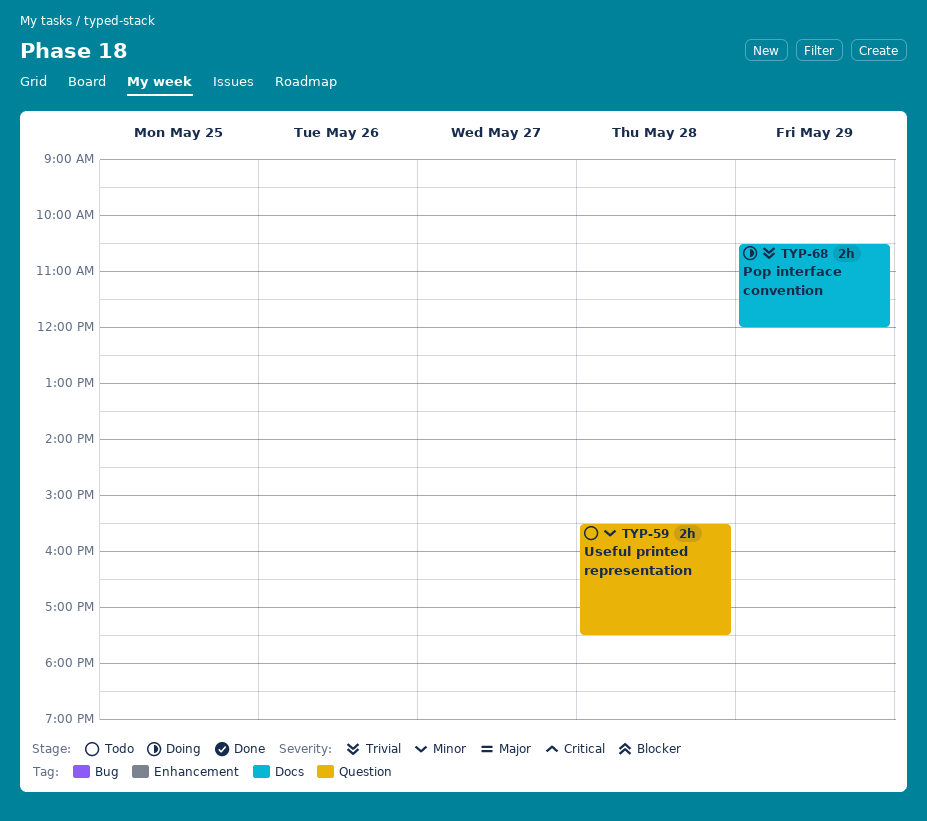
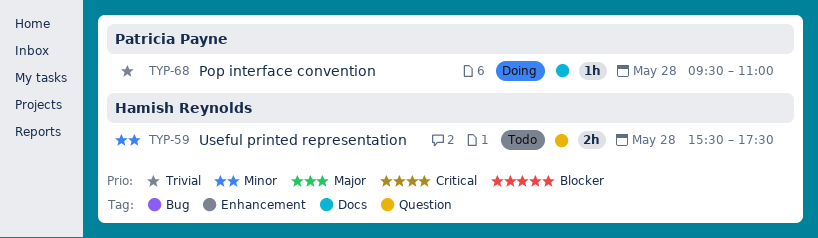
TYP-68, estimate: 2h -> 1h
TYP-68, day: May 29 -> May 28
TYP-68, begins: 10:30 -> 09:30
TYP-68, ends: 12:00 -> 11:00

